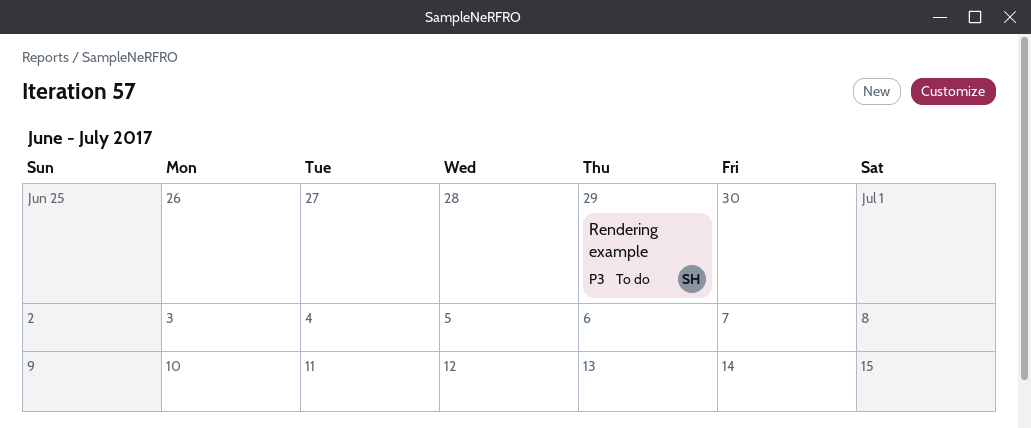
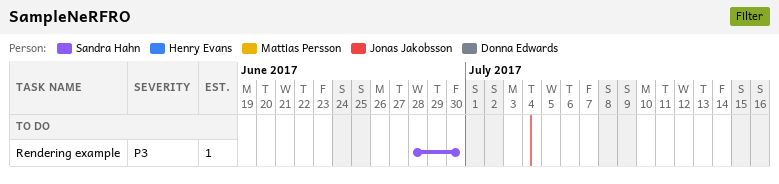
Rendering example, due: Jun 29 -> Jun 30

